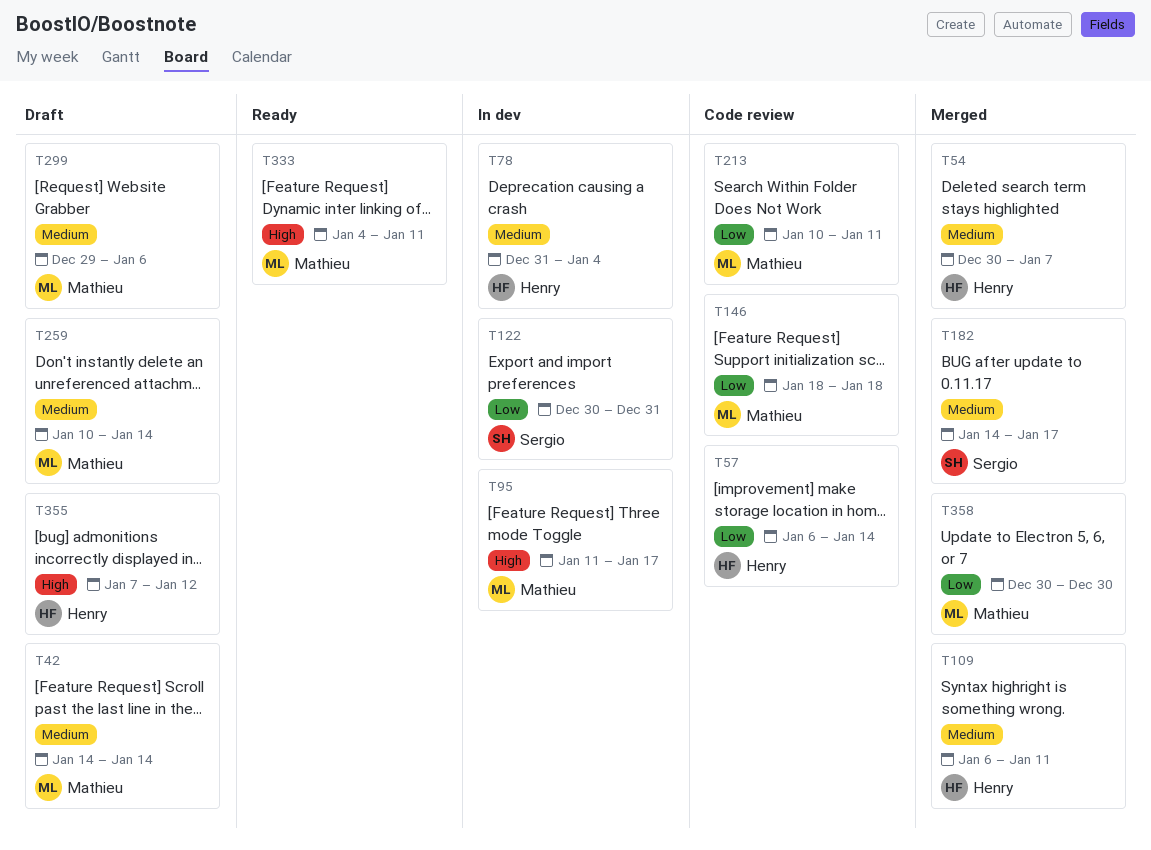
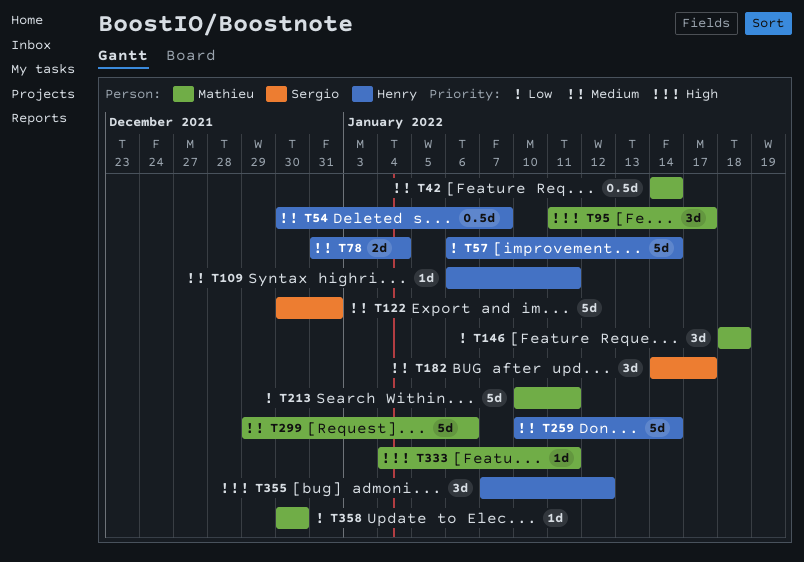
T122, priority: Low -> Medium
T259, owner: Mathieu -> Henry

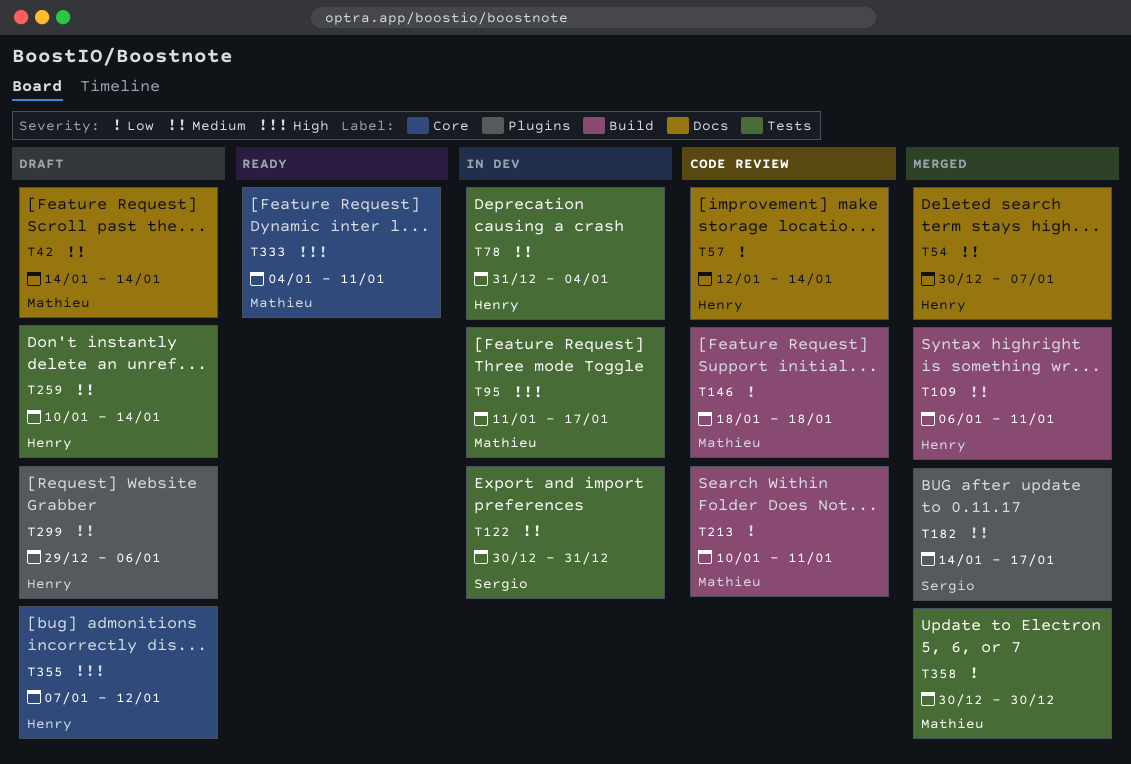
T57, start: Jan 6 -> Jan 12
T299, owner: Mathieu -> Henry

